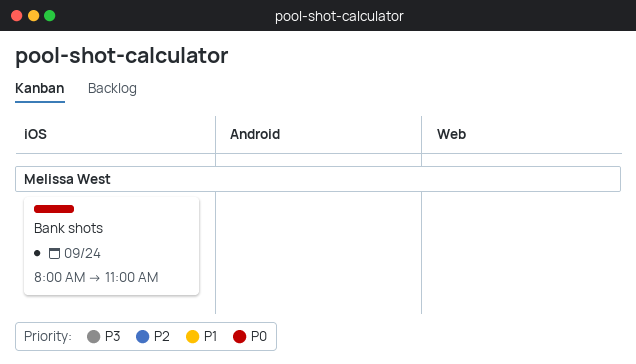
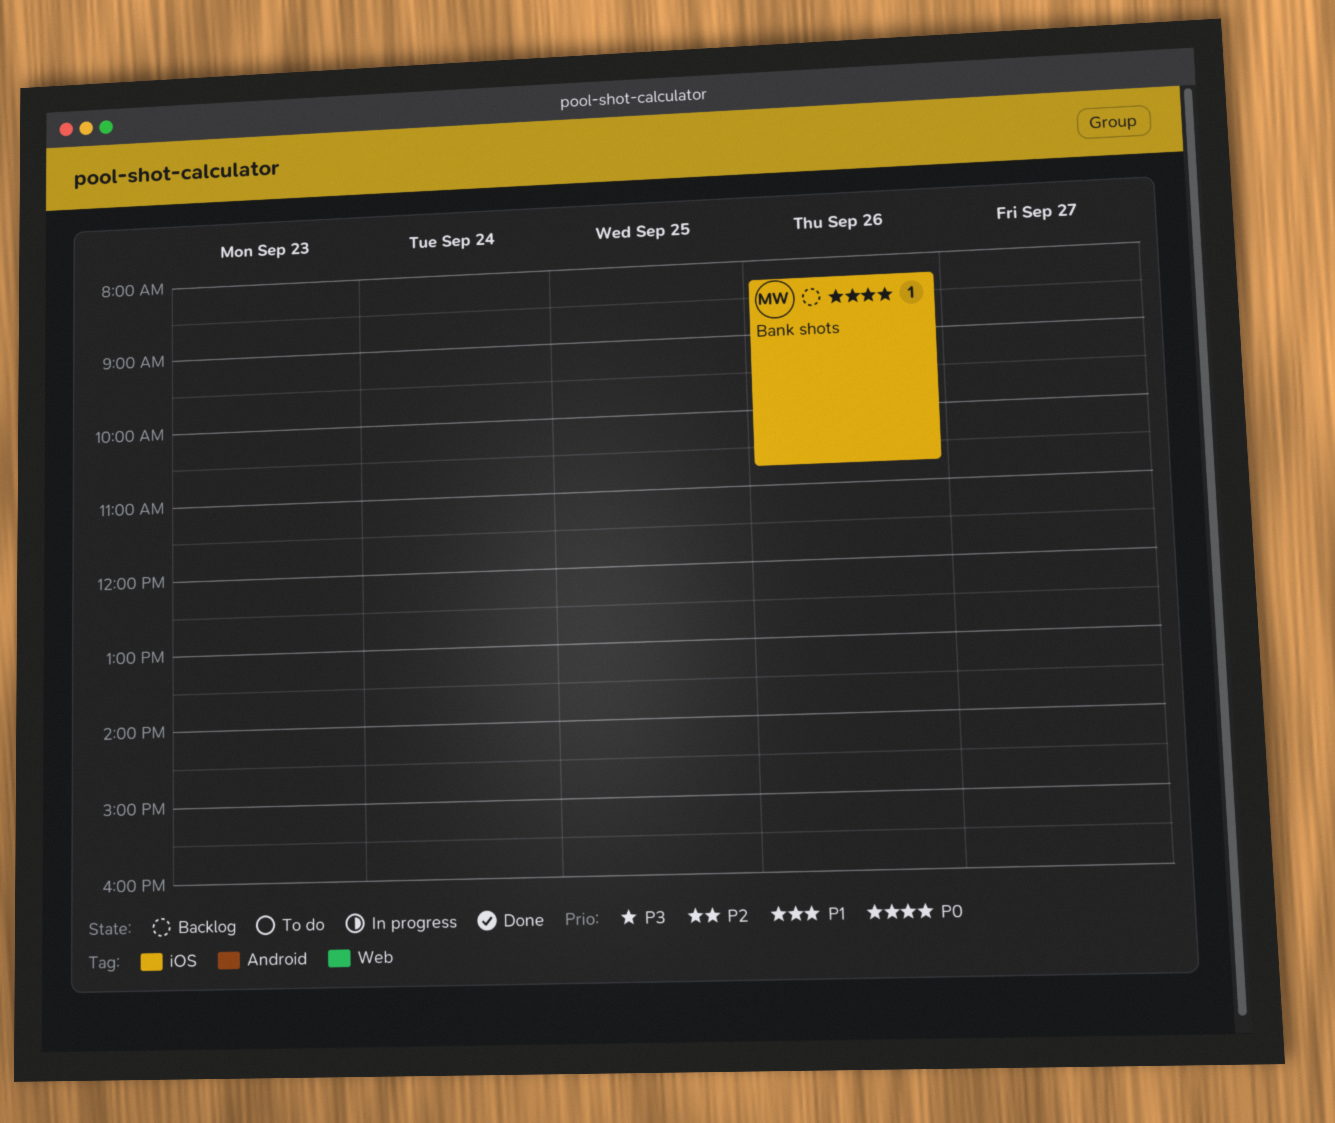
Bank shots, day: Sep 24 -> Sep 26
Bank shots, begins: 08:00 -> 08:15
Bank shots, ends: 11:00 -> 10:45

